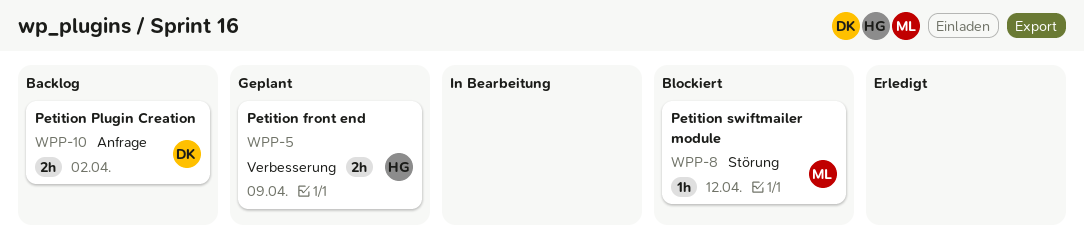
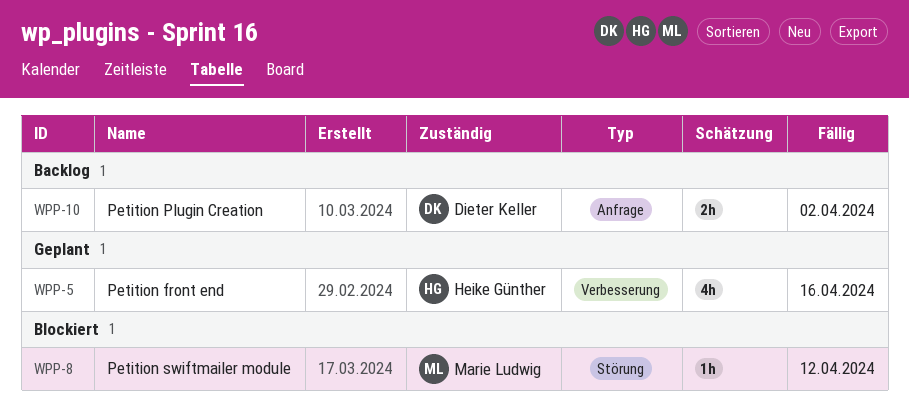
WPP-5, estimate: 2h -> 4h
WPP-5, due: Apr 9 -> Apr 16

